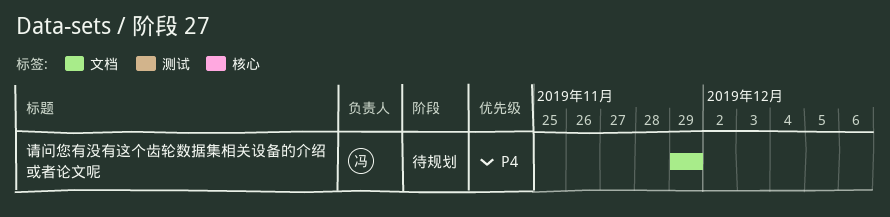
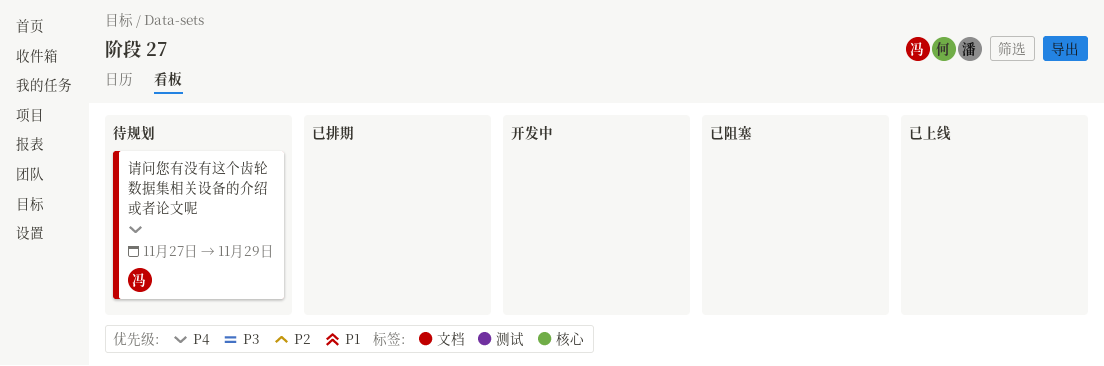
请问您有没有这个齿轮数据集相关设备的介绍或者论文呢, start: Nov 29 -> Nov 27

